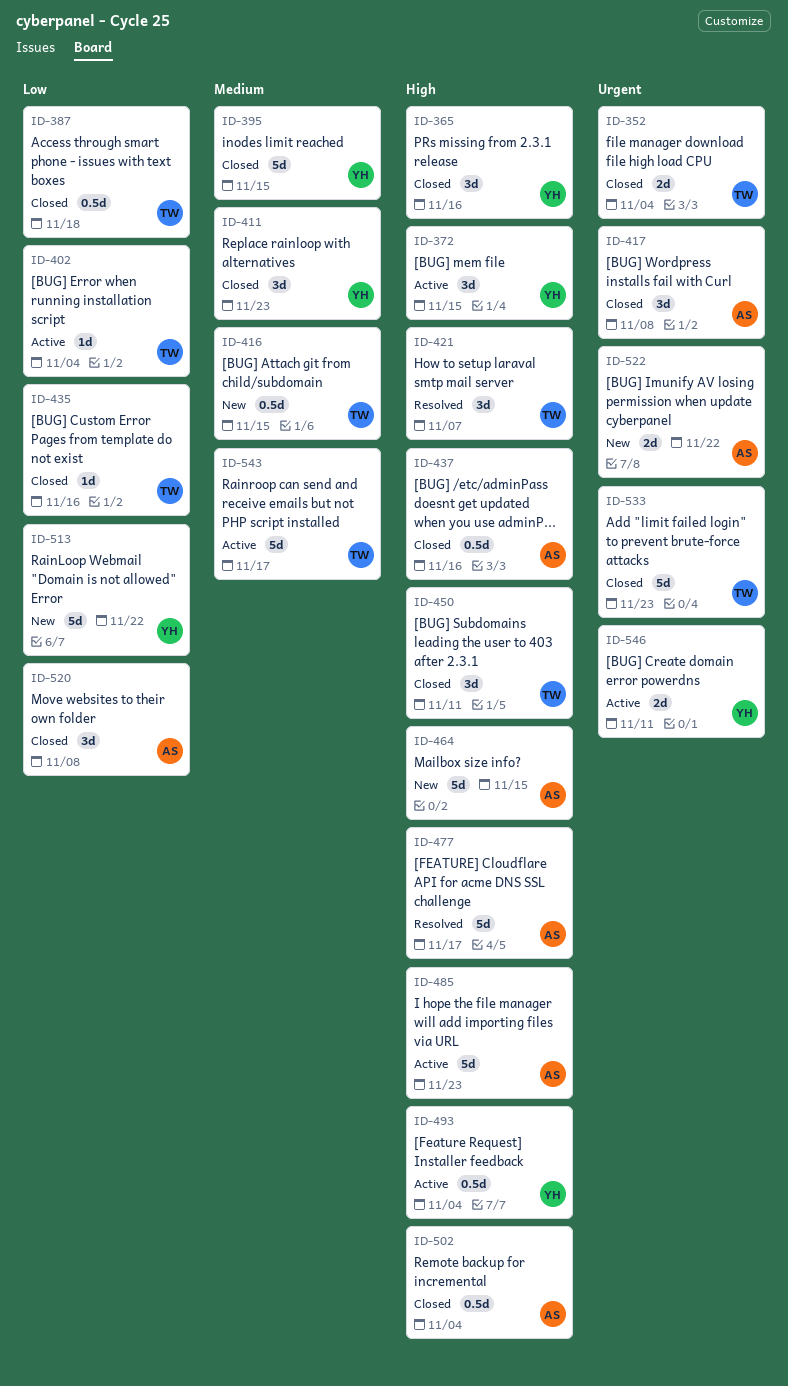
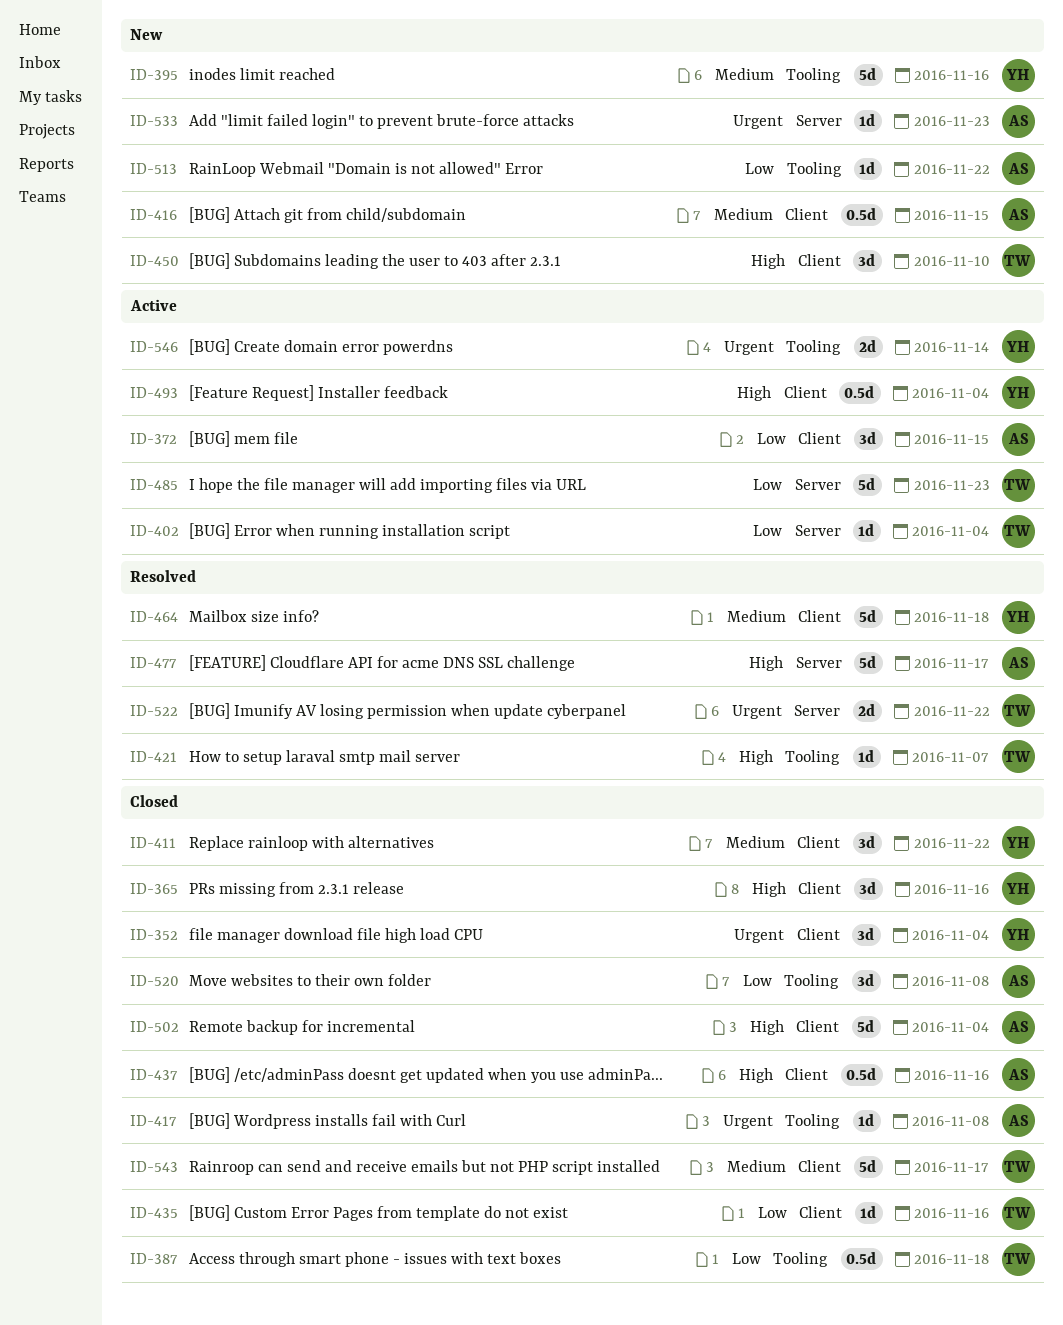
ID-352, owner: TW -> YH
ID-352, estimate: 2d -> 3d
ID-372, owner: YH -> AS
ID-372, priority: High -> Low
ID-395, status: Closed -> New
ID-395, due: Nov 15 -> Nov 16
ID-411, due: Nov 23 -> Nov 22
ID-416, owner: TW -> AS
ID-417, estimate: 3d -> 1d
ID-421, estimate: 3d -> 1d
ID-450, status: Closed -> New
ID-450, due: Nov 11 -> Nov 10
ID-464, status: New -> Resolved
ID-464, owner: AS -> YH
ID-464, priority: High -> Medium
ID-464, due: Nov 15 -> Nov 18
ID-485, owner: AS -> TW
ID-485, priority: High -> Low
ID-502, estimate: 0.5d -> 5d
ID-513, owner: YH -> AS
ID-513, estimate: 5d -> 1d
ID-522, status: New -> Resolved
ID-522, owner: AS -> TW
ID-533, status: Closed -> New
ID-533, owner: TW -> AS
ID-533, estimate: 5d -> 1d
ID-543, status: Active -> Closed
ID-546, due: Nov 11 -> Nov 14

